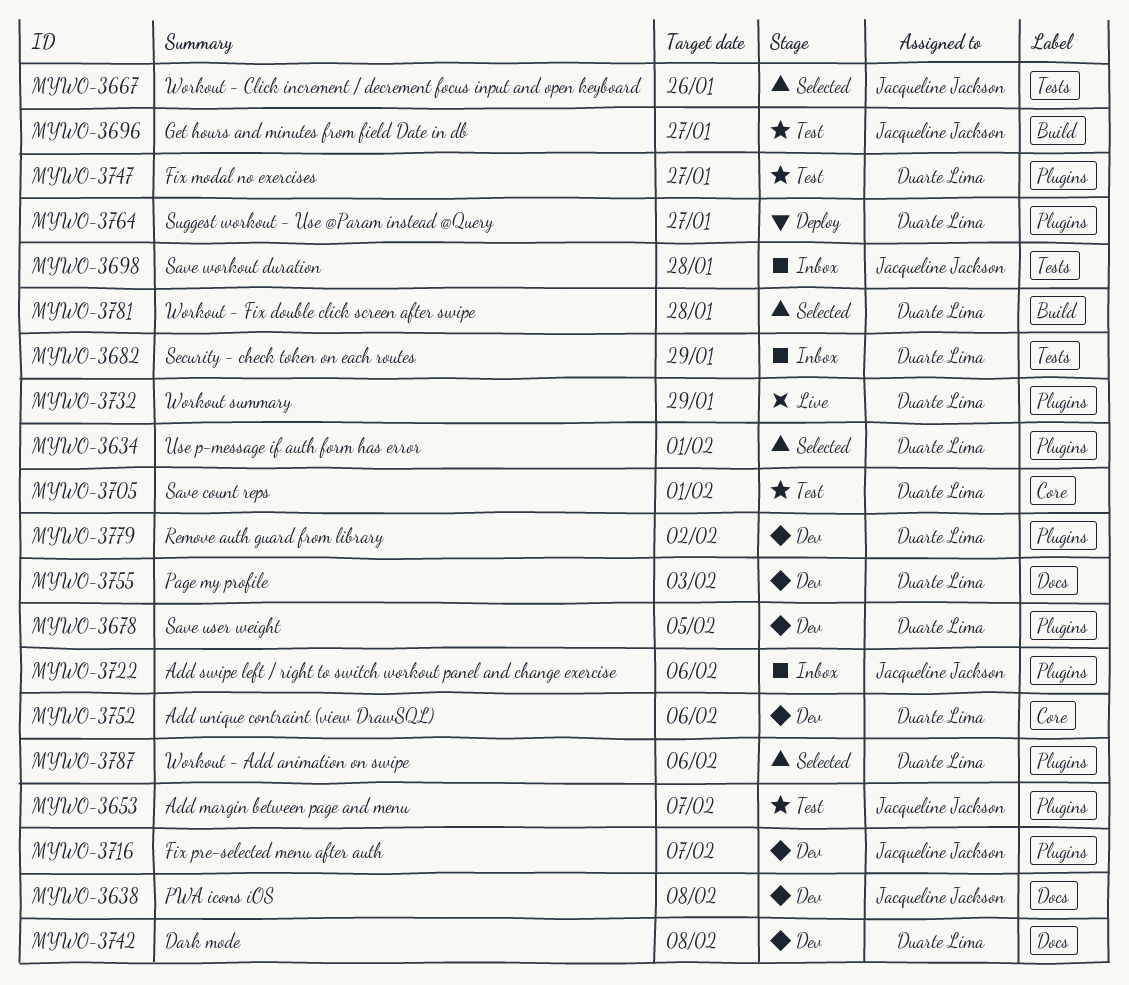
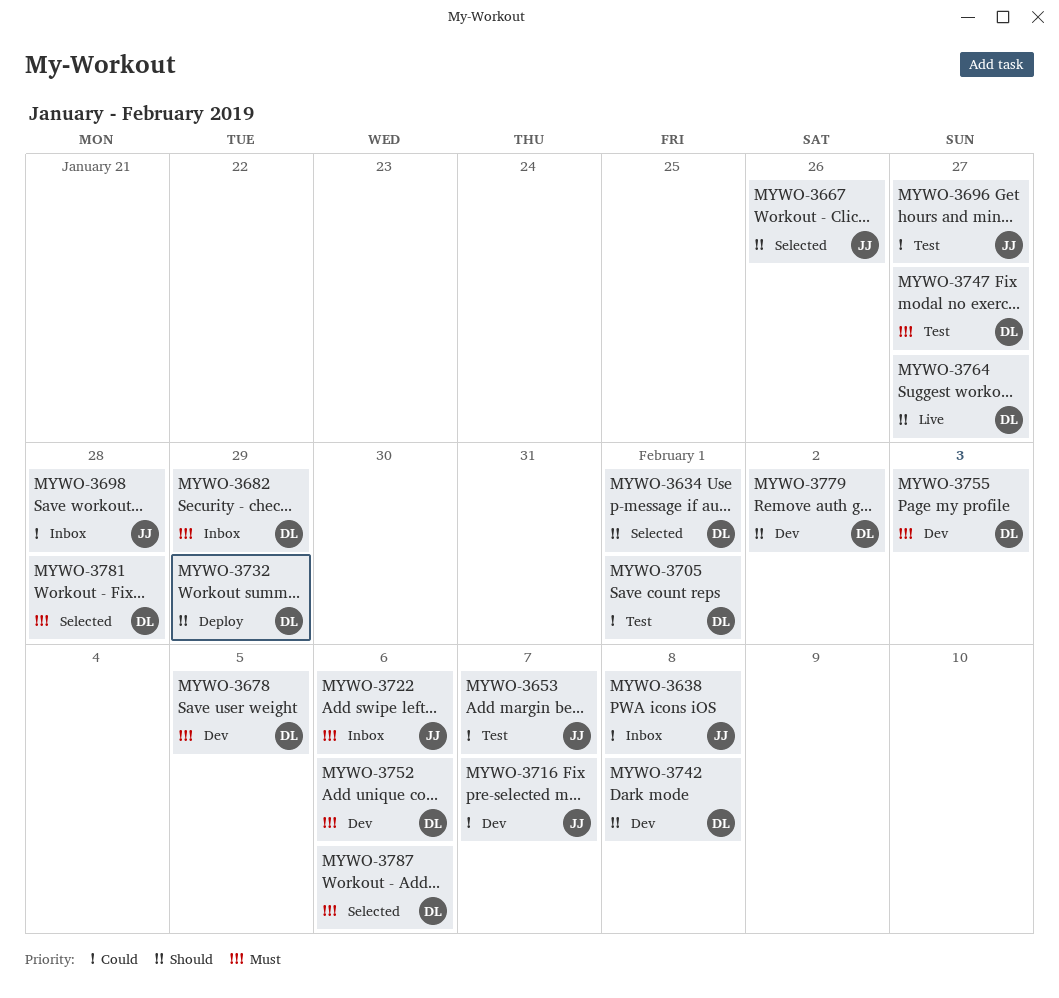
MYWO-3638, status: Dev -> Inbox
MYWO-3732, status: Live -> Deploy
MYWO-3764, status: Deploy -> Live

